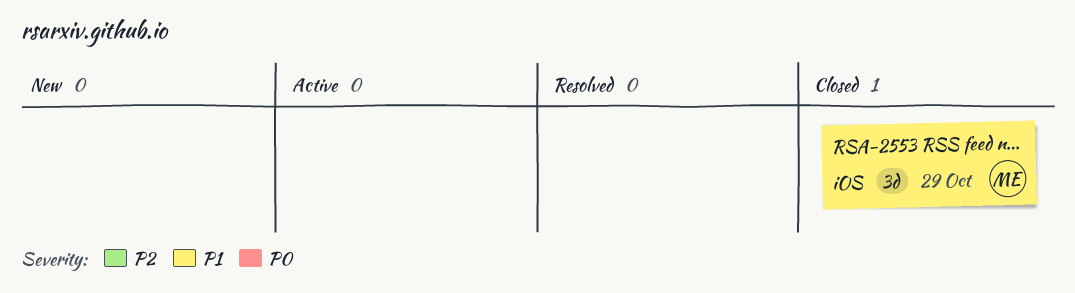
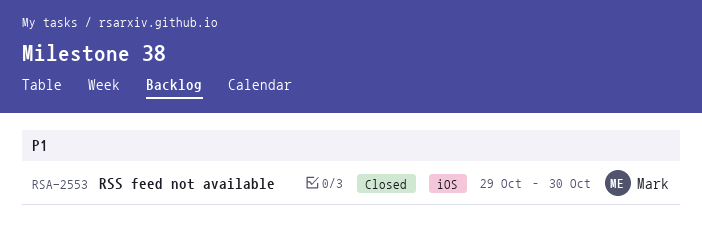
RSA-2553, due: Oct 29 -> Oct 30

